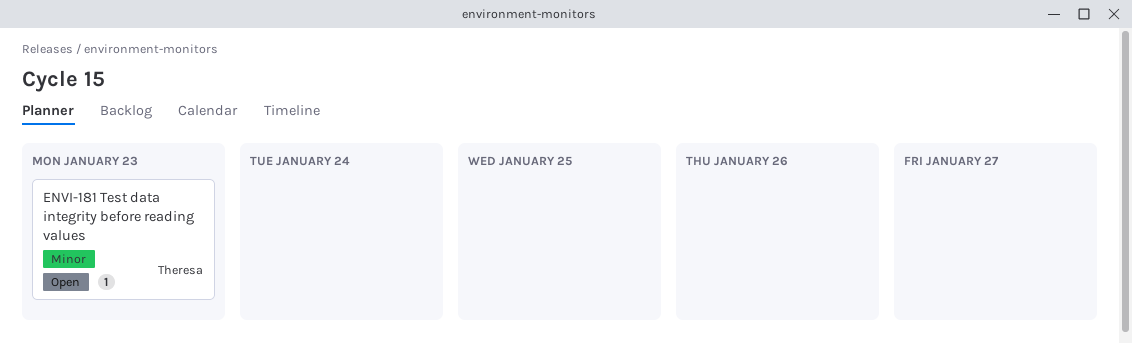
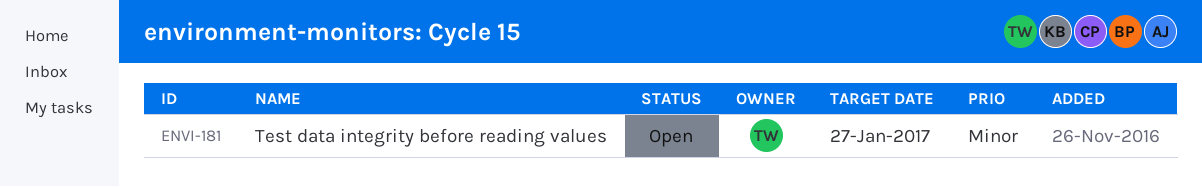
ENVI-181, due: Jan 23 -> Jan 27

